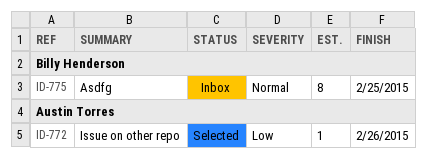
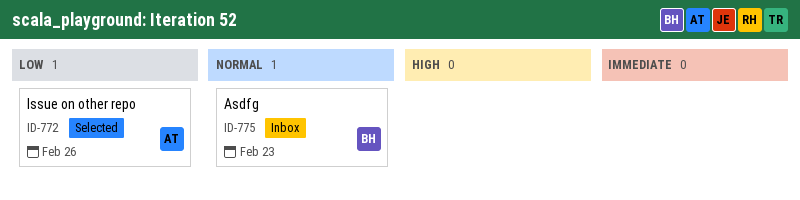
ID-775, due: Feb 25 -> Feb 23

